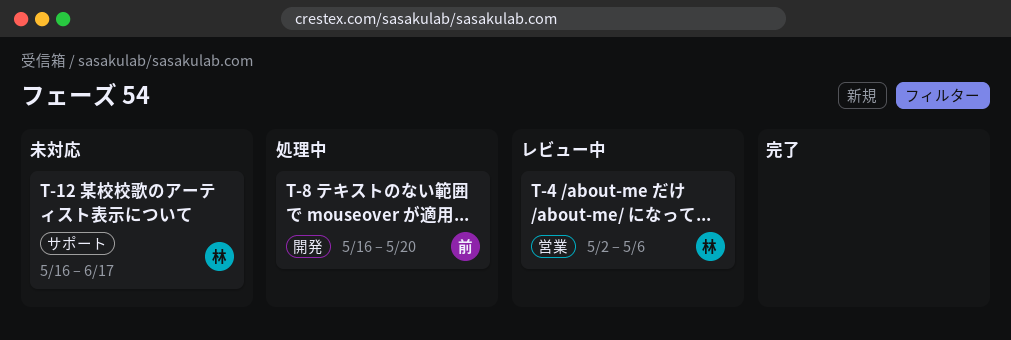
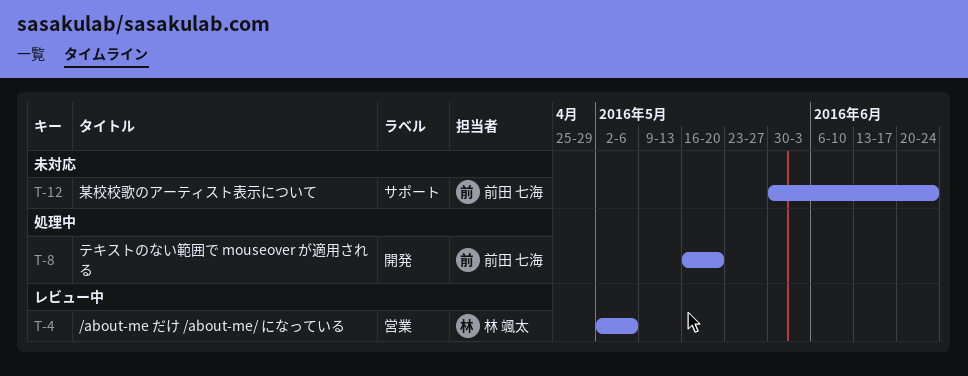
T-12, owner: 林 颯太 -> 前田 七海
T-12, start: May 16 -> May 30
T-12, due: Jun 17 -> Jun 24

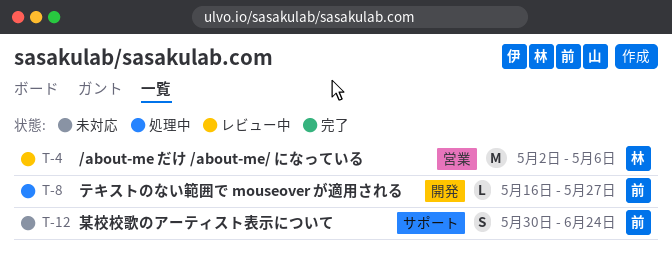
T-8, due: May 20 -> May 27

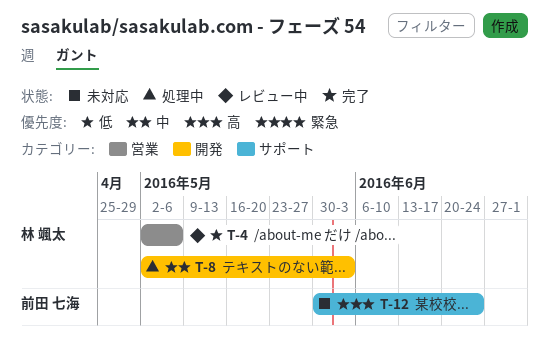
T-8, owner: 前田 七海 -> 林 颯太
T-8, start: May 16 -> May 2
T-8, due: May 27 -> Jun 3

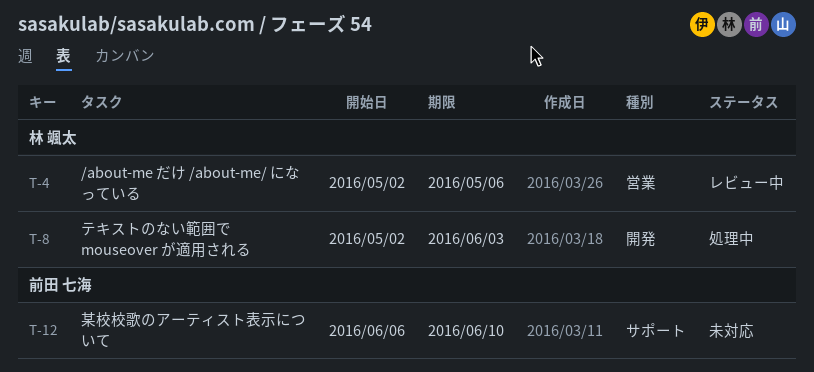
T-12, start: May 30 -> Jun 6
T-12, due: Jun 24 -> Jun 10

